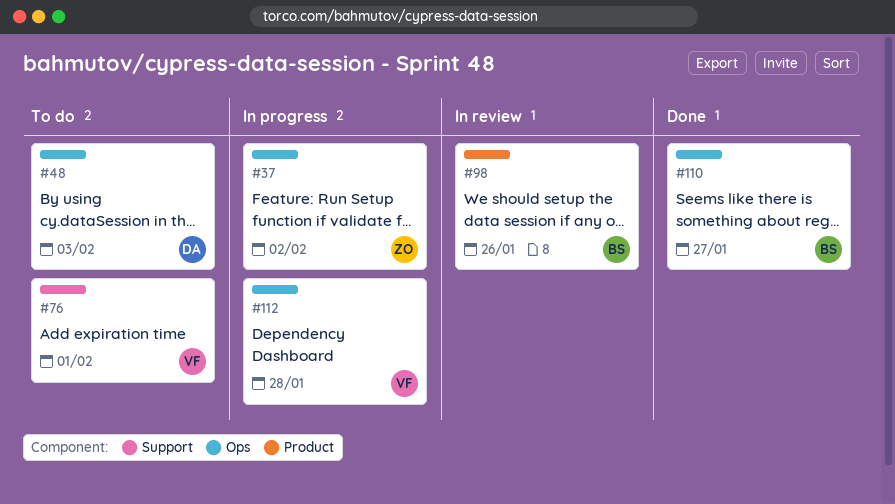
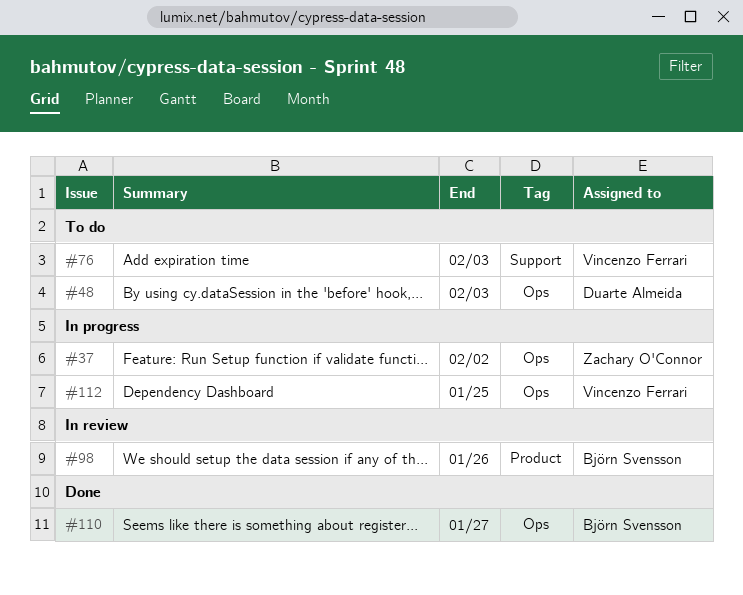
#76, due: Feb 1 -> Feb 3
#112, due: Jan 28 -> Jan 25

